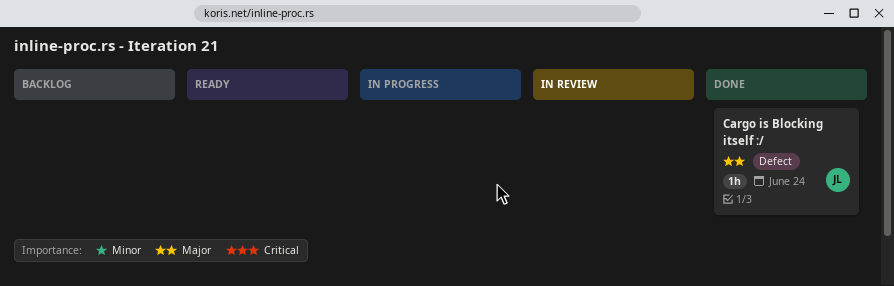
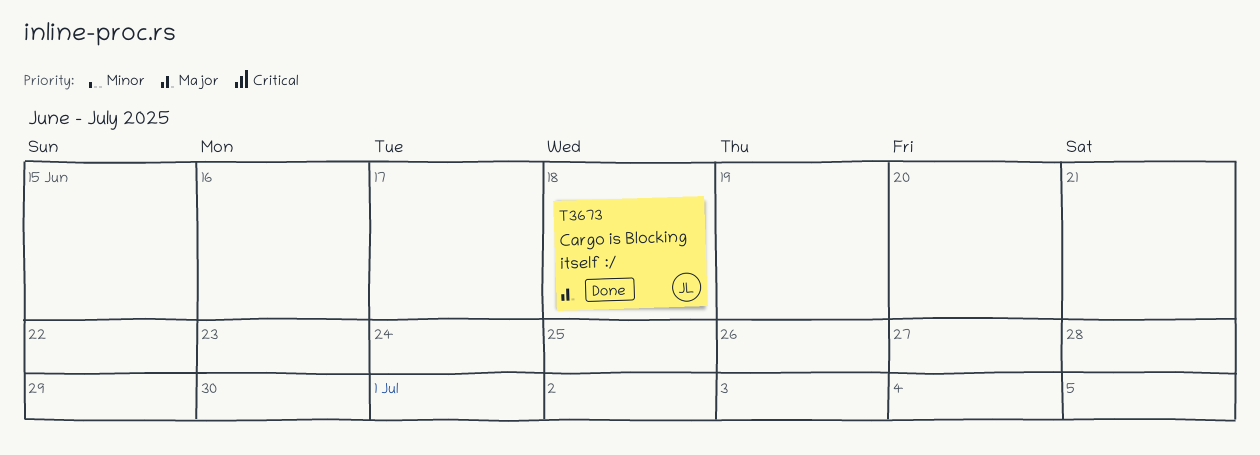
Cargo is Blocking itself :/, due: Jun 24 -> Jun 18

